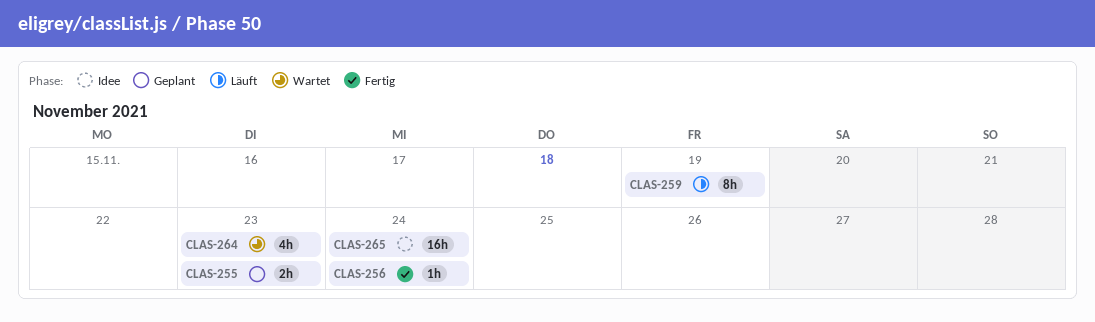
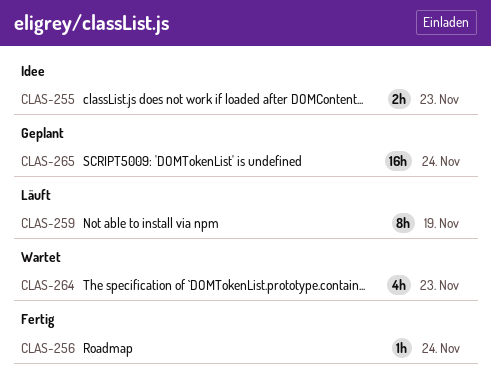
CLAS-255, status: Geplant -> Idee
CLAS-265, status: Idee -> Geplant

